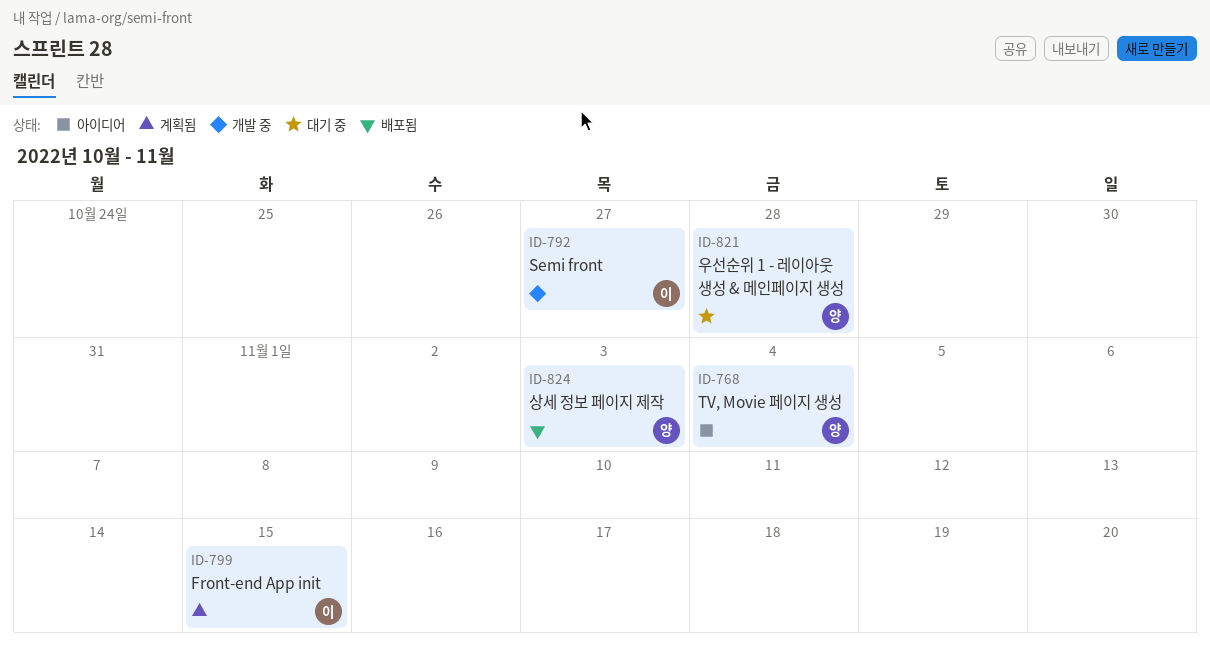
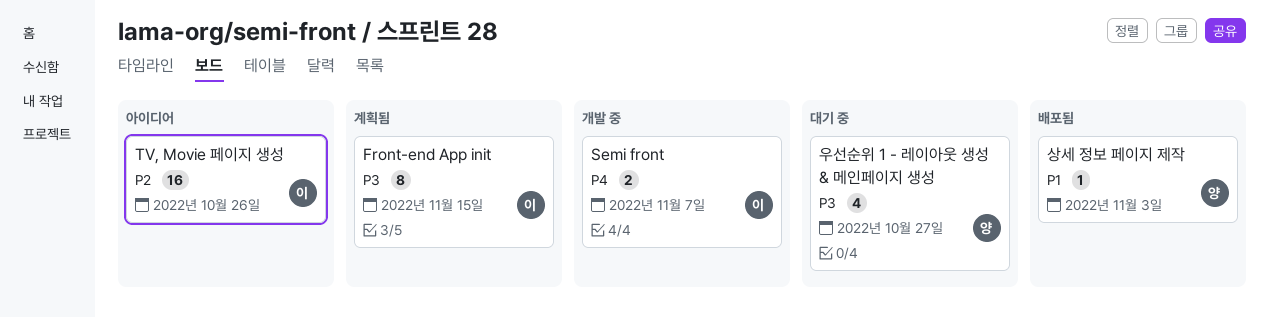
Semi front, due: Oct 27 -> Nov 7
TV, Movie 페이지 생성, owner: 양 -> 이
TV, Movie 페이지 생성, due: Nov 4 -> Oct 26
우선순위 1 - 레이아웃 생성 & 메인페이지 생성, due: Oct 28 -> Oct 27

